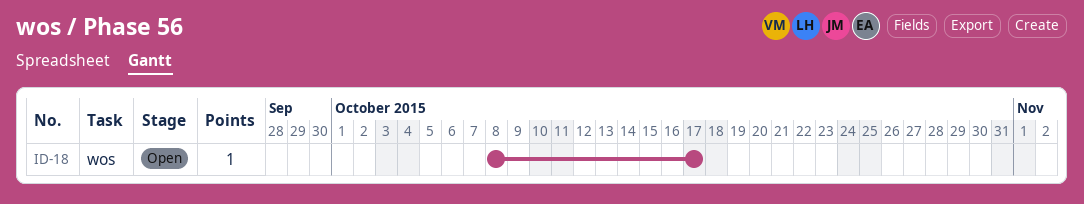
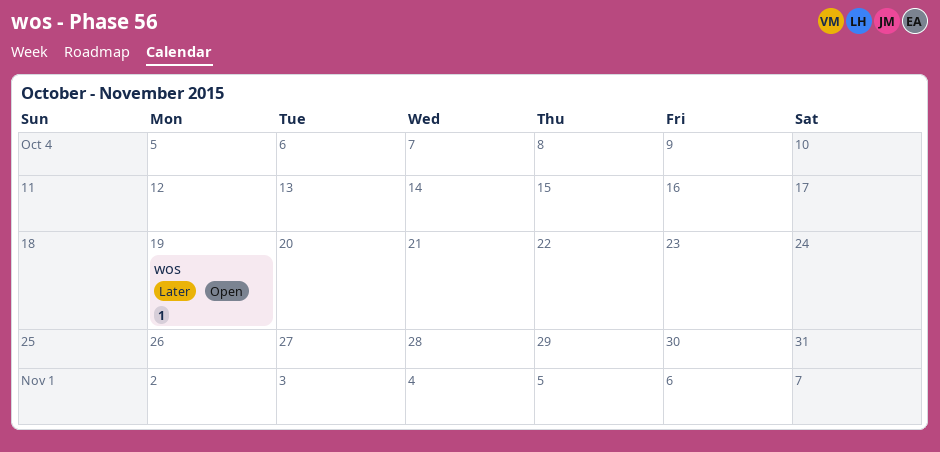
wos, due: Oct 17 -> Oct 19

